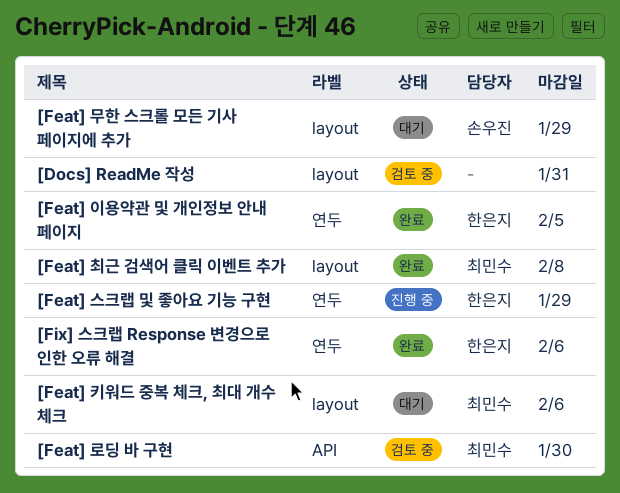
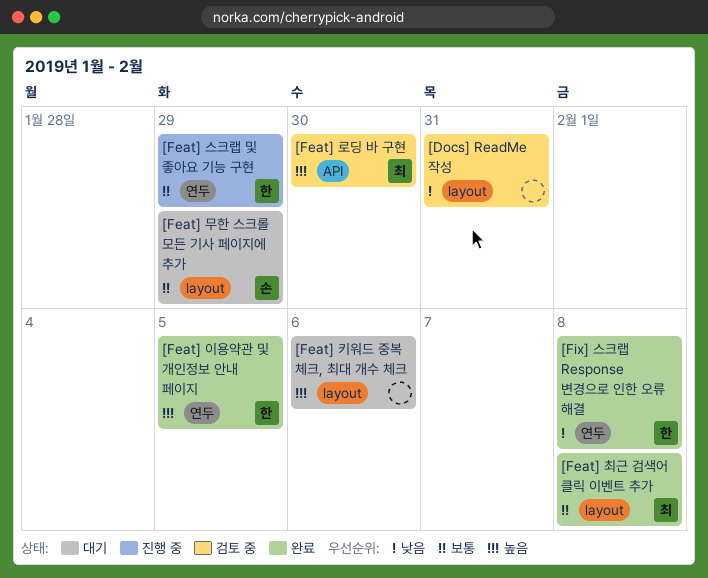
[Feat] 키워드 중복 체크, 최대 개수 체크, owner: 최민수 -> none
[Fix] 스크랩 Response 변경으로 인한 오류 해결, due: Feb 6 -> Feb 8

